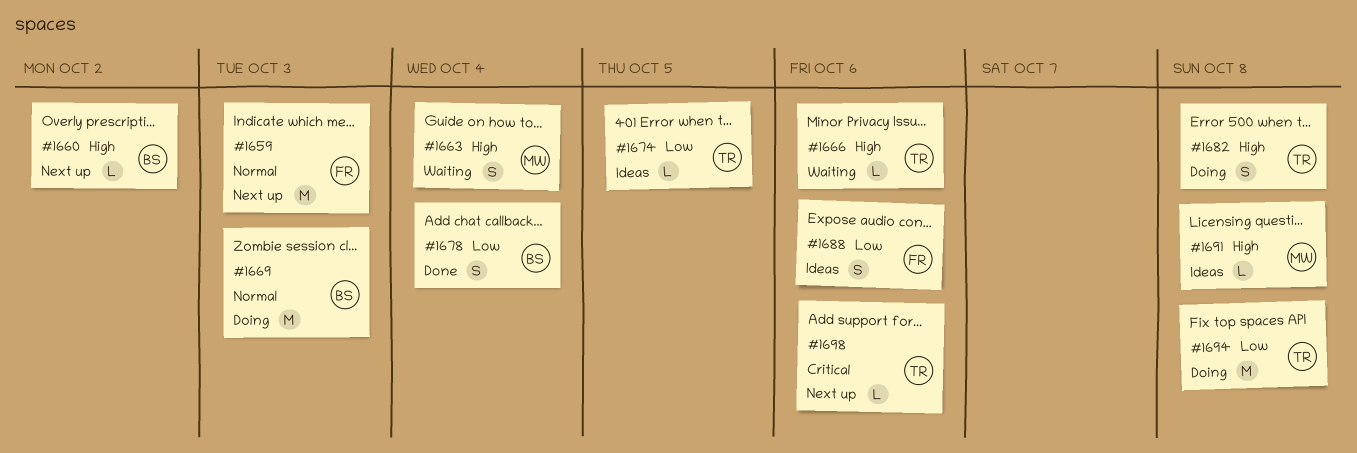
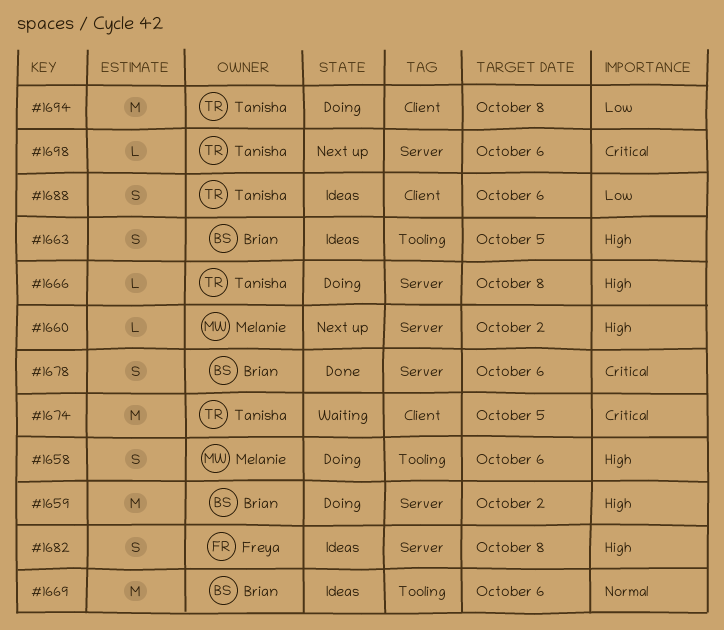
#1658: none -> present
#1659, status: Next up -> Doing
#1659, owner: Freya -> Brian
#1659, priority: Normal -> High
#1659, due: Oct 3 -> Oct 2
#1660, owner: Brian -> Melanie
#1663, status: Waiting -> Ideas
#1663, owner: Melanie -> Brian
#1663, due: Oct 4 -> Oct 5
#1666, status: Waiting -> Doing
#1666, due: Oct 6 -> Oct 8
#1669, status: Doing -> Ideas
#1669, due: Oct 3 -> Oct 6
#1674, status: Ideas -> Waiting
#1674, priority: Low -> Critical
#1674, estimate: L -> M
#1678, priority: Low -> Critical
#1678, due: Oct 4 -> Oct 6
#1682, status: Doing -> Ideas
#1682, owner: Tanisha -> Freya
#1688, owner: Freya -> Tanisha
#1691: present -> none

